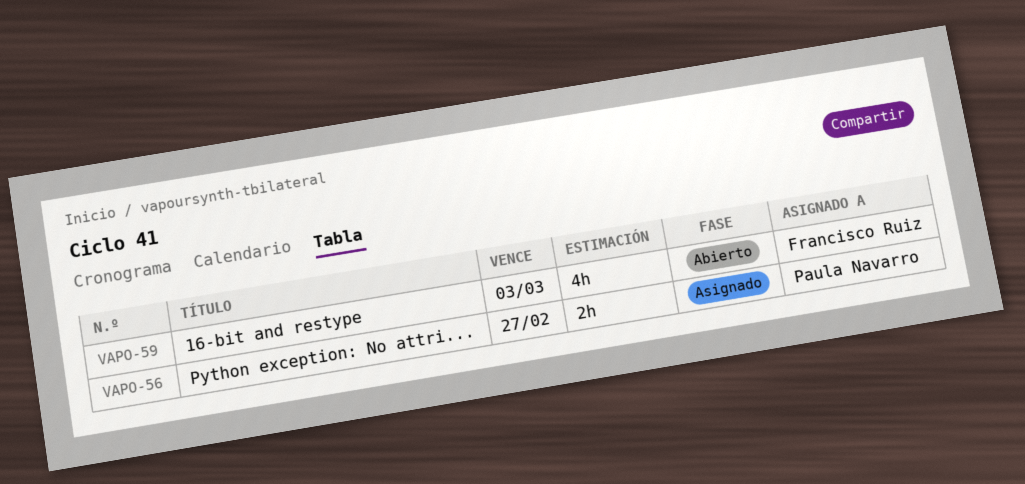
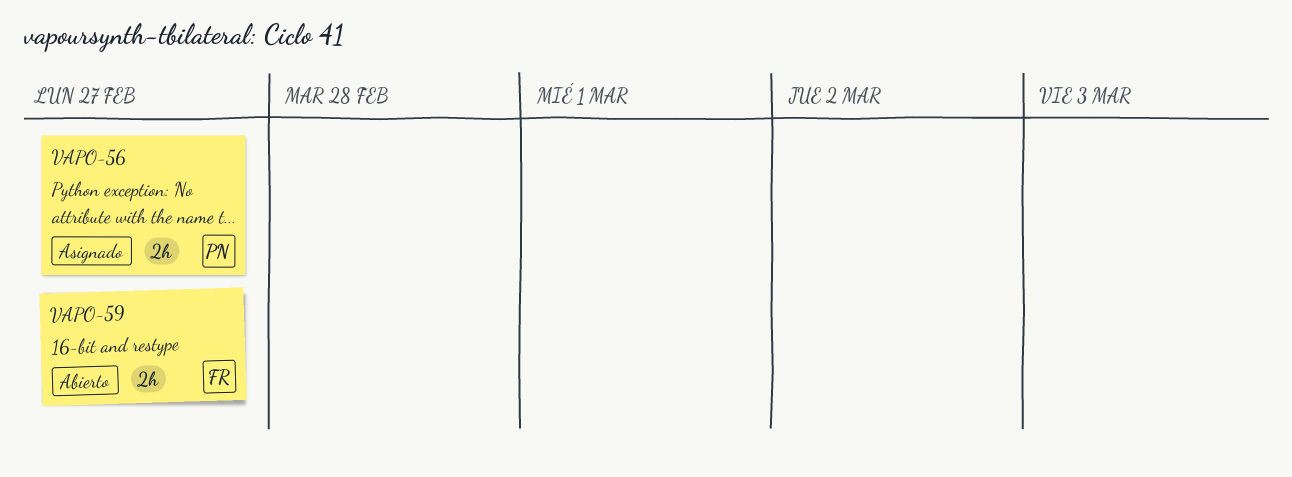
VAPO-59, estimate: 4h -> 2h
VAPO-59, due: Mar 3 -> Feb 27

